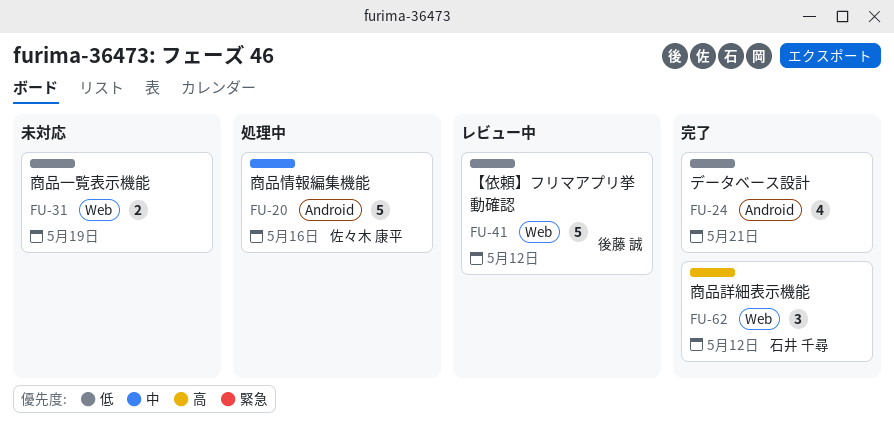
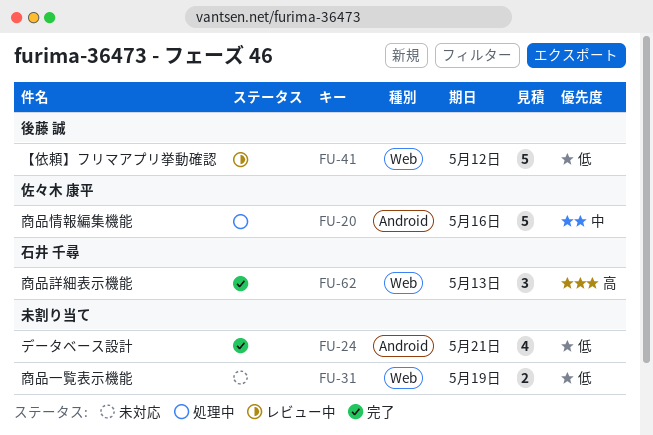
FU-62, due: May 12 -> May 13

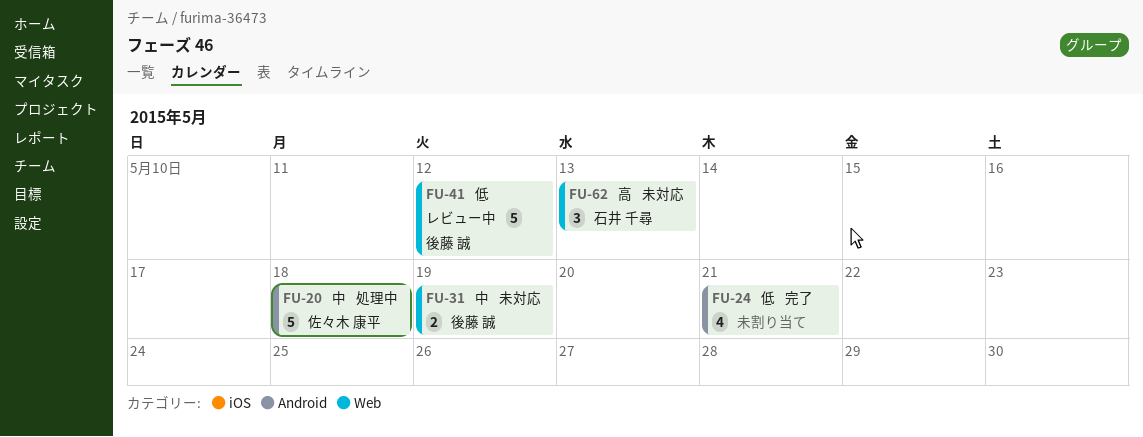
FU-20, due: May 16 -> May 18
FU-31, owner: none -> 後藤 誠
FU-31, priority: 低 -> 中
FU-62, status: 完了 -> 未対応

